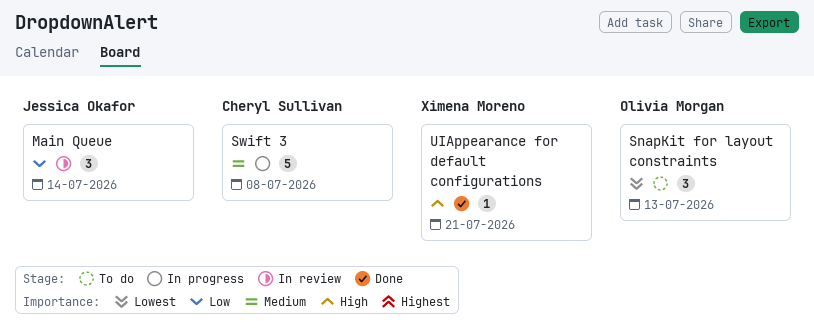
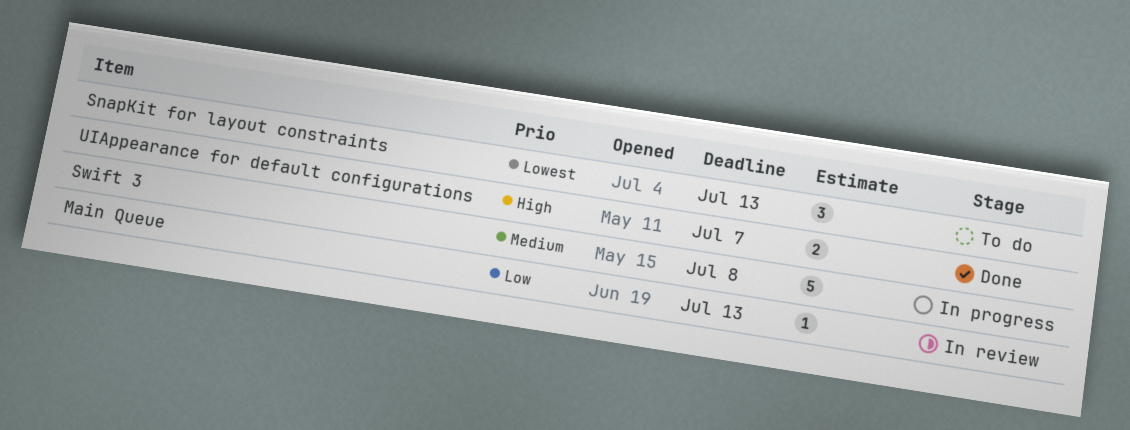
Main Queue, estimate: 3 -> 1
Main Queue, due: Jul 14 -> Jul 13
UIAppearance for default configurations, estimate: 1 -> 2
UIAppearance for default configurations, due: Jul 21 -> Jul 7

